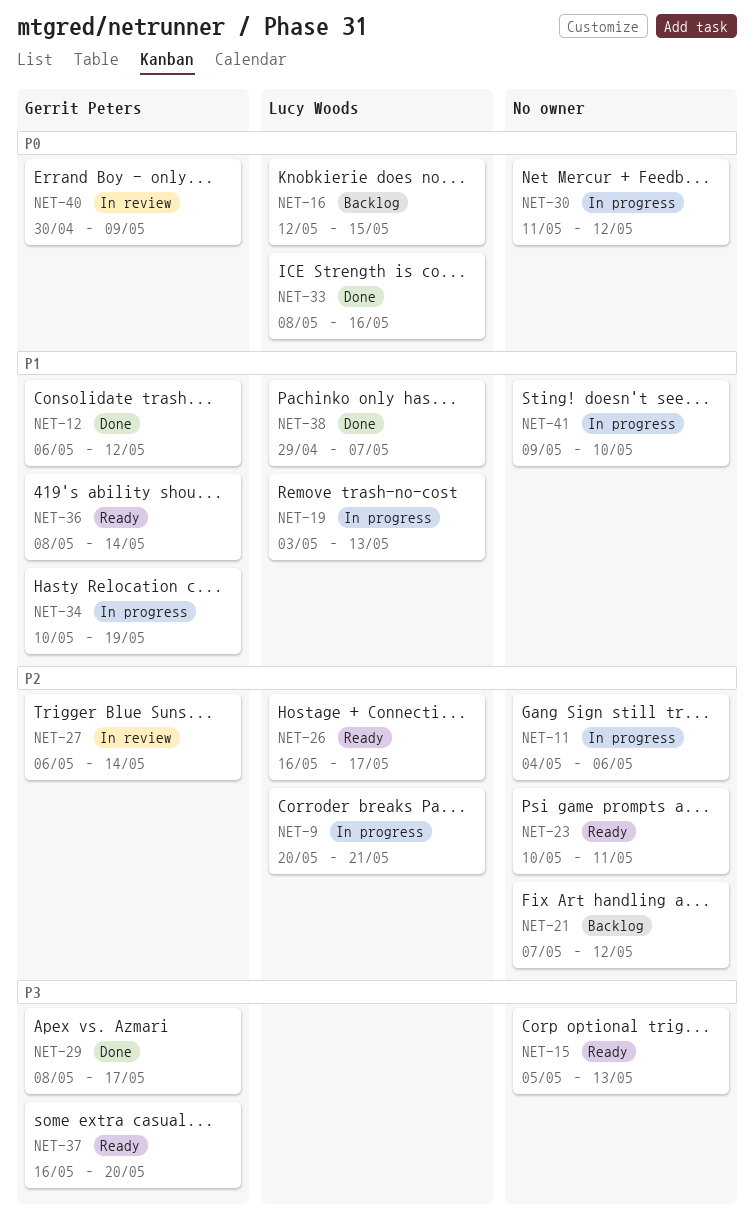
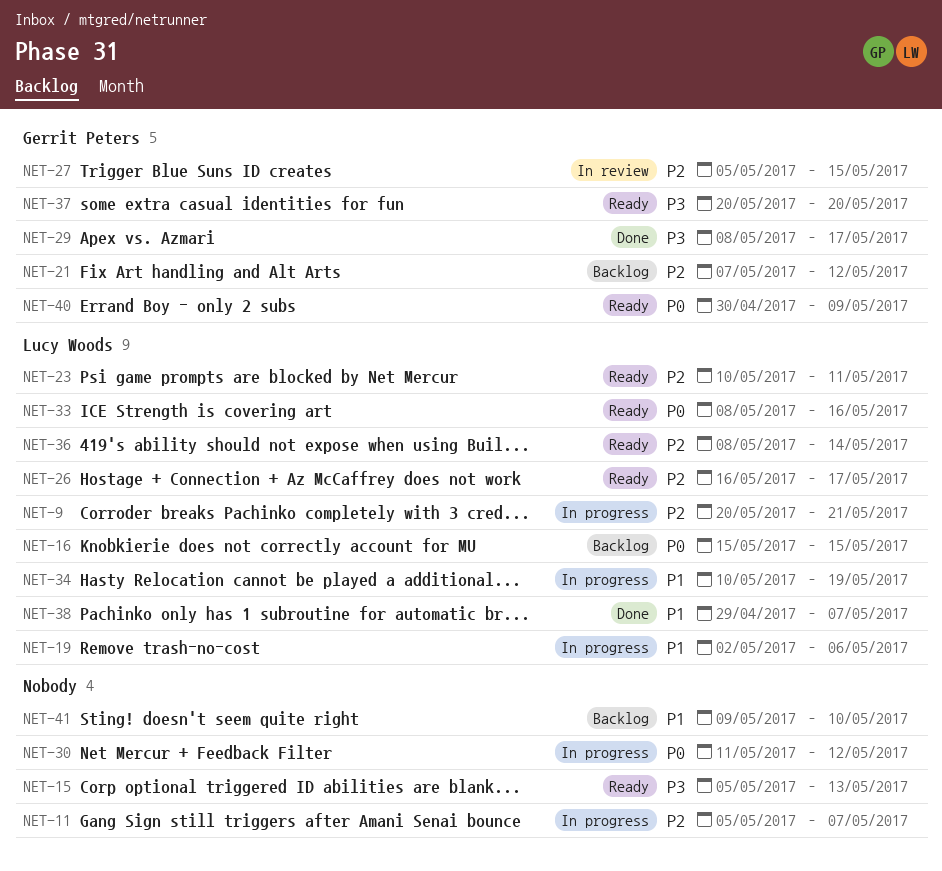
NET-11, start: May 4 -> May 5
NET-11, due: May 6 -> May 7
NET-12: present -> none
NET-16, start: May 12 -> May 15
NET-19, start: May 3 -> May 2
NET-19, due: May 13 -> May 6
NET-21, owner: none -> Gerrit Peters
NET-23, owner: none -> Lucy Woods
NET-27, start: May 6 -> May 5
NET-27, due: May 14 -> May 15
NET-33, status: Done -> Ready
NET-34, owner: Gerrit Peters -> Lucy Woods
NET-36, owner: Gerrit Peters -> Lucy Woods
NET-36, priority: P1 -> P2
NET-37, start: May 16 -> May 20
NET-40, status: In review -> Ready
NET-41, status: In progress -> Backlog

